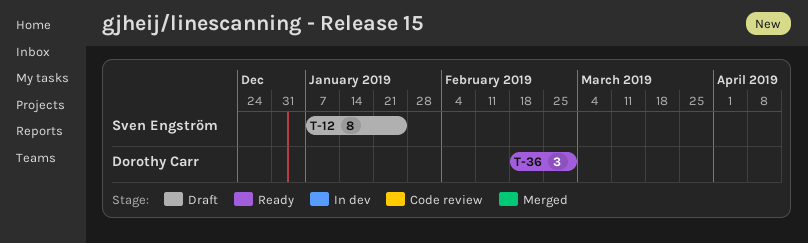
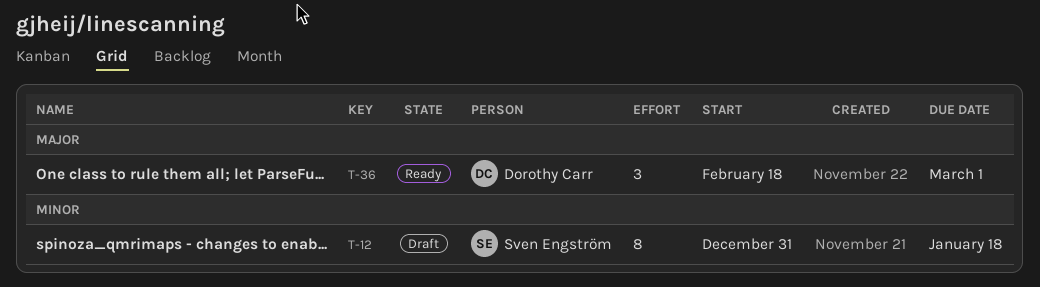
T-12, start: Jan 7 -> Dec 31
T-12, due: Jan 25 -> Jan 18

